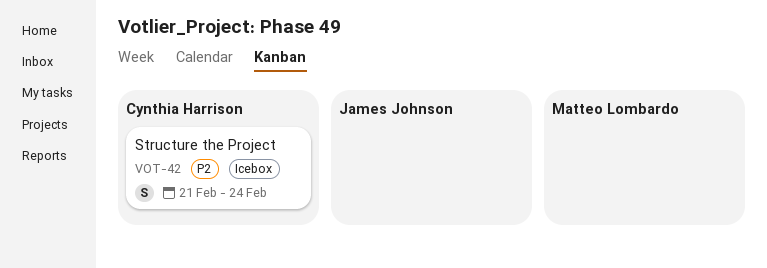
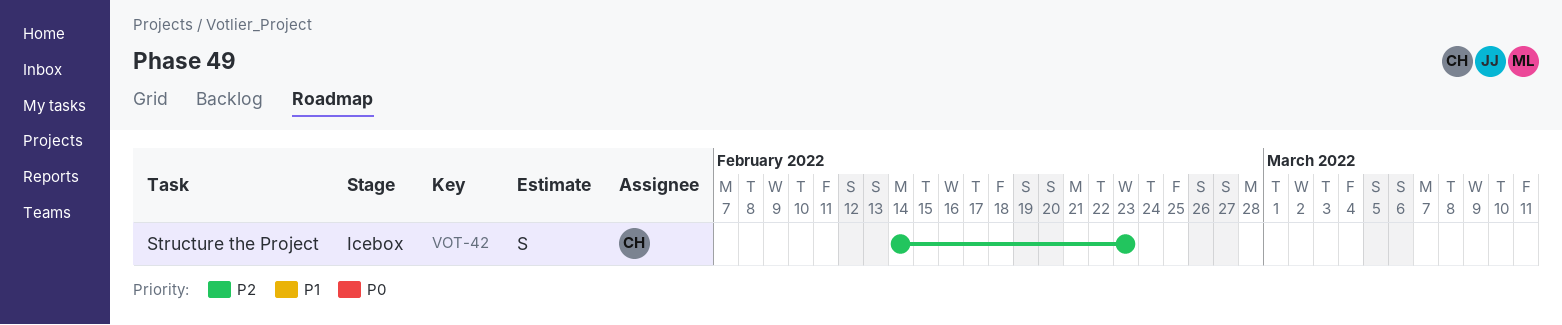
VOT-42, start: Feb 21 -> Feb 14
VOT-42, due: Feb 24 -> Feb 23

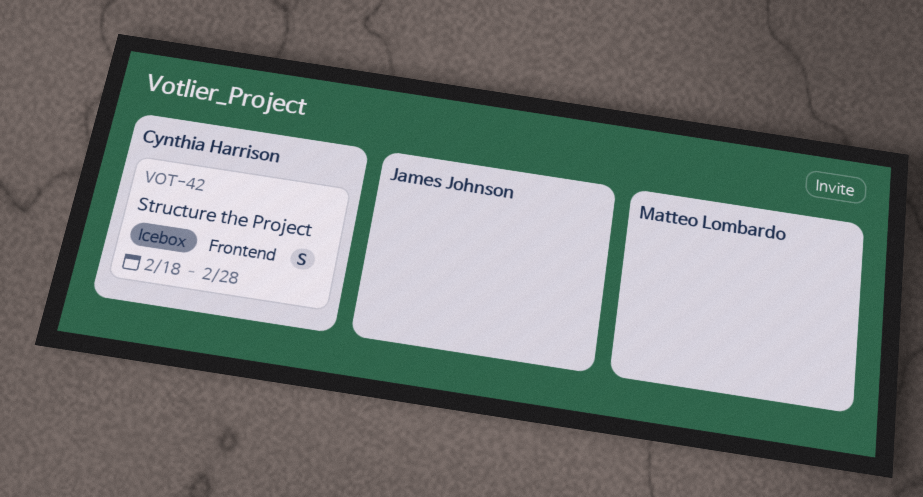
VOT-42, start: Feb 14 -> Feb 18
VOT-42, due: Feb 23 -> Feb 28

